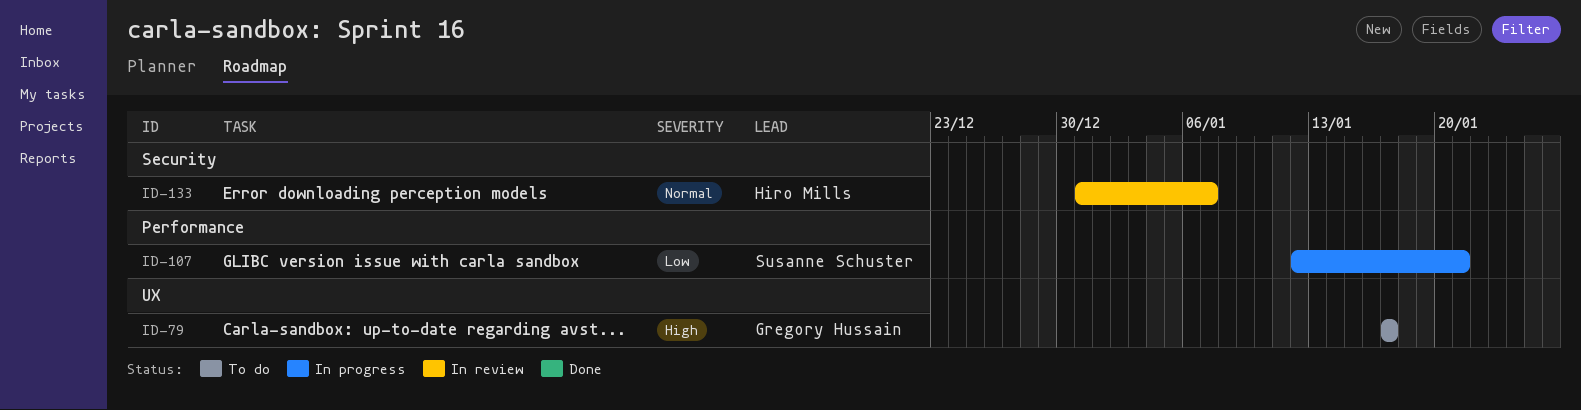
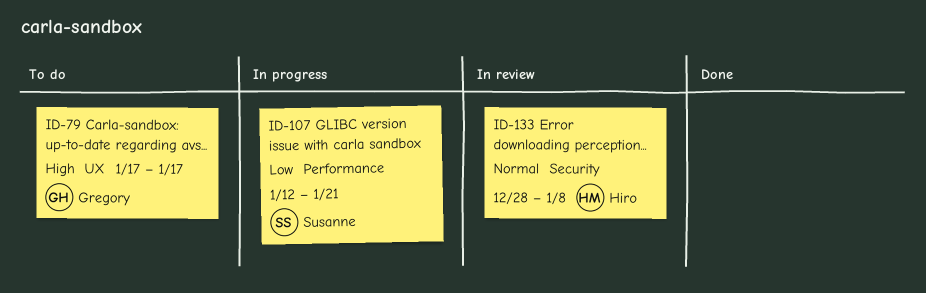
ID-133, start: Dec 31 -> Dec 28
ID-133, due: Jan 7 -> Jan 8

